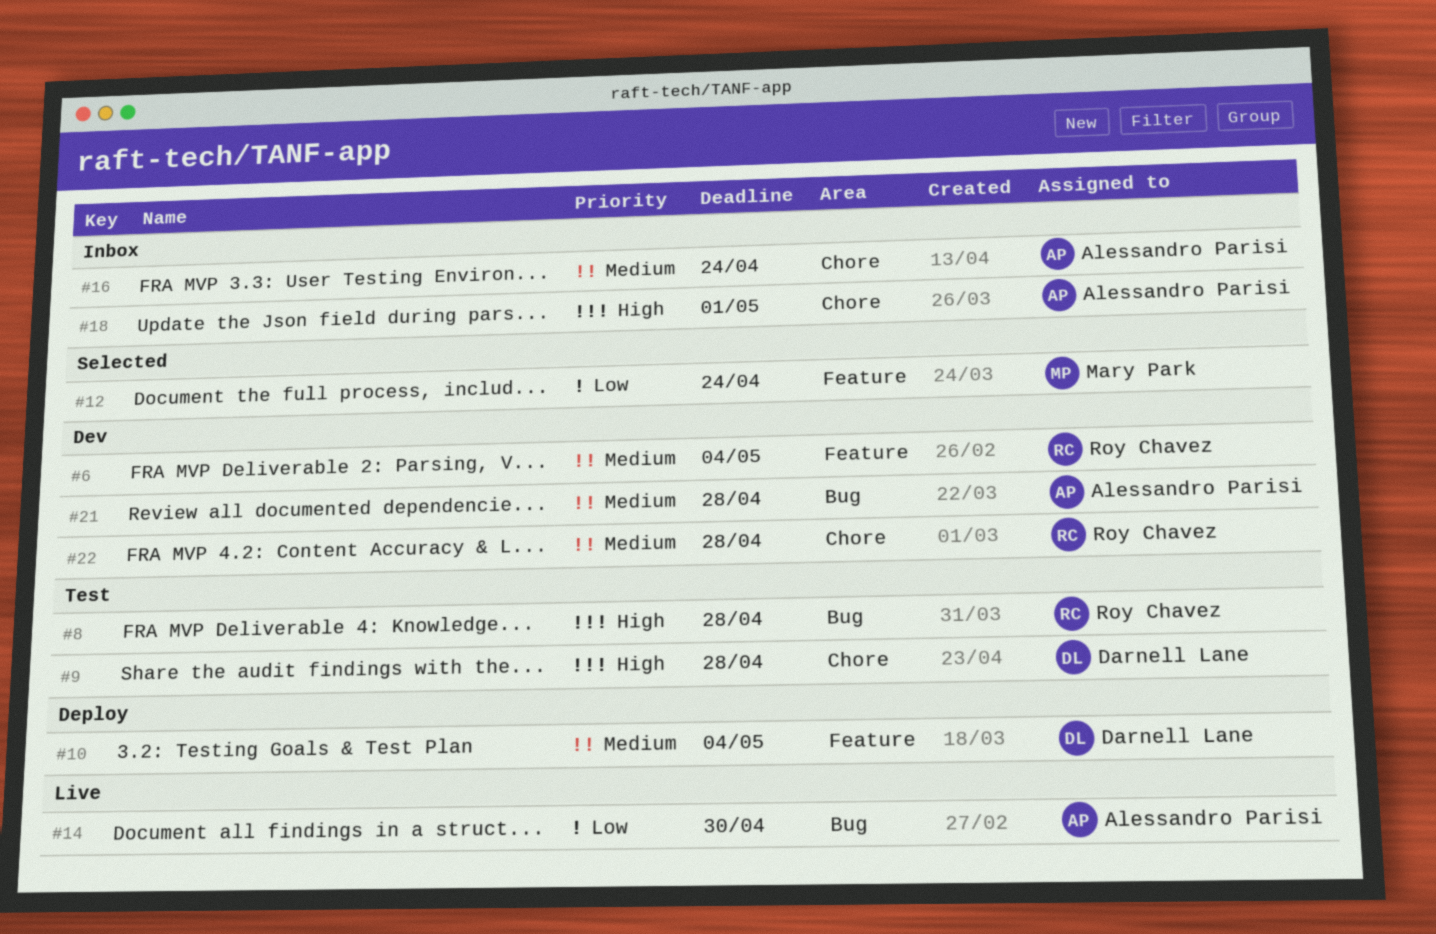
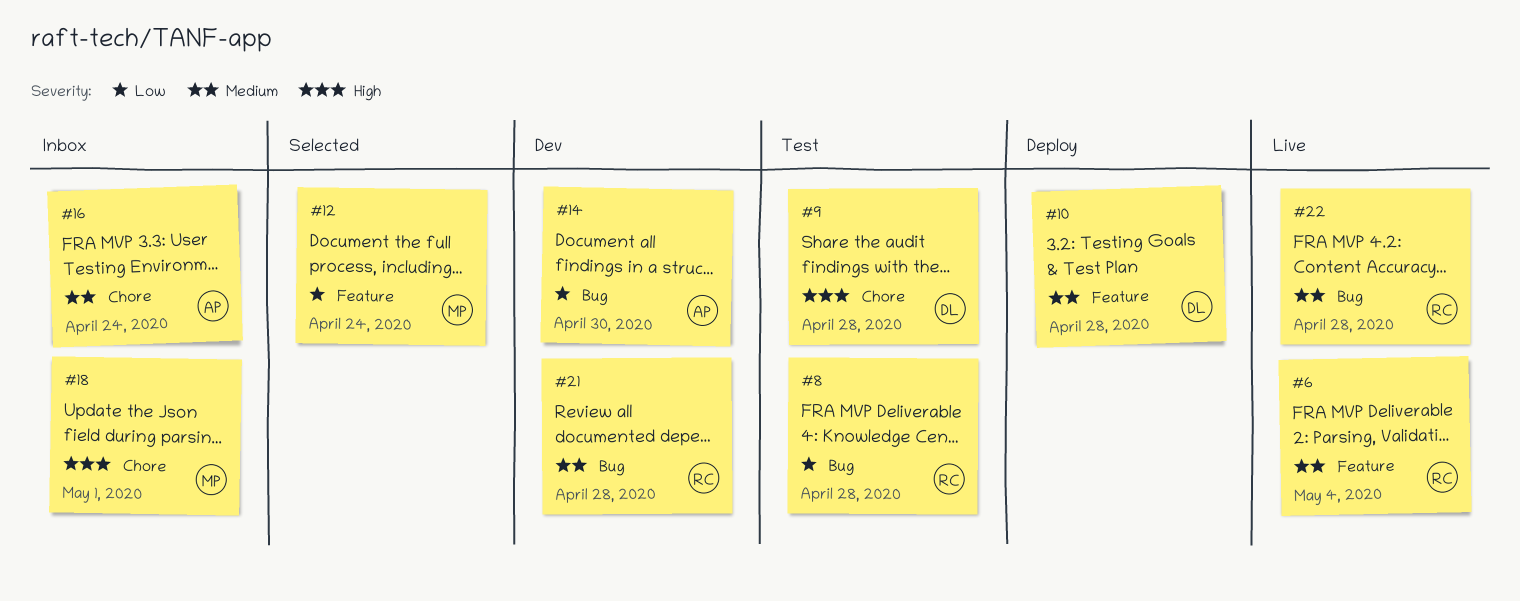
#6, status: Dev -> Live
#8, priority: High -> Low
#10, due: May 4 -> Apr 28
#14, status: Live -> Dev
#18, owner: Alessandro Parisi -> Mary Park
#21, owner: Alessandro Parisi -> Roy Chavez
#22, status: Dev -> Live
#22, label: Chore -> Bug

